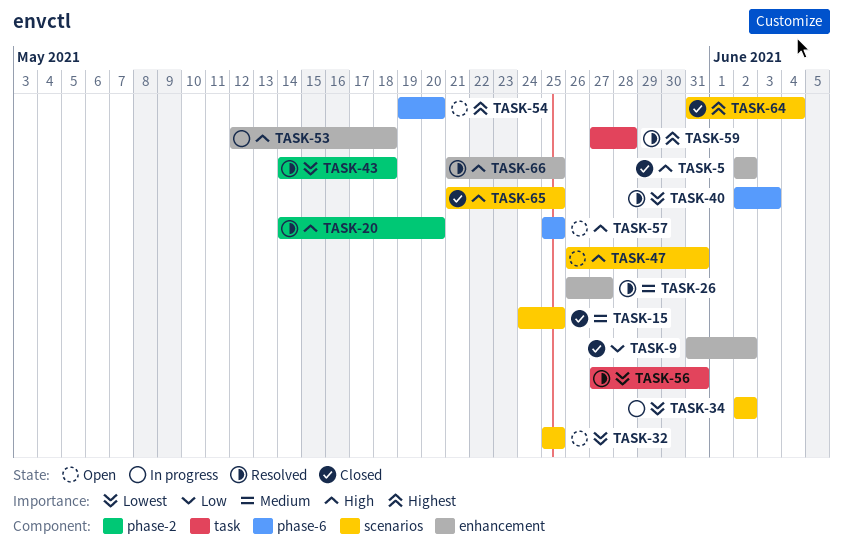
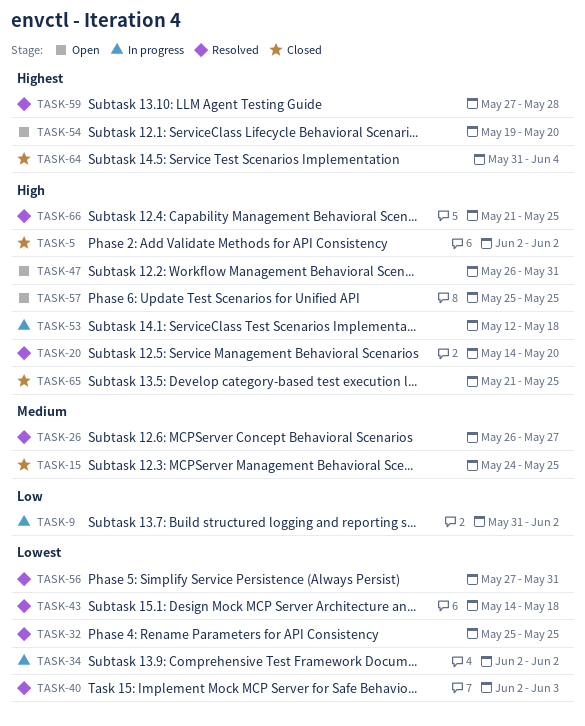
TASK-9, status: Closed -> In progress
TASK-32, status: Open -> Resolved

